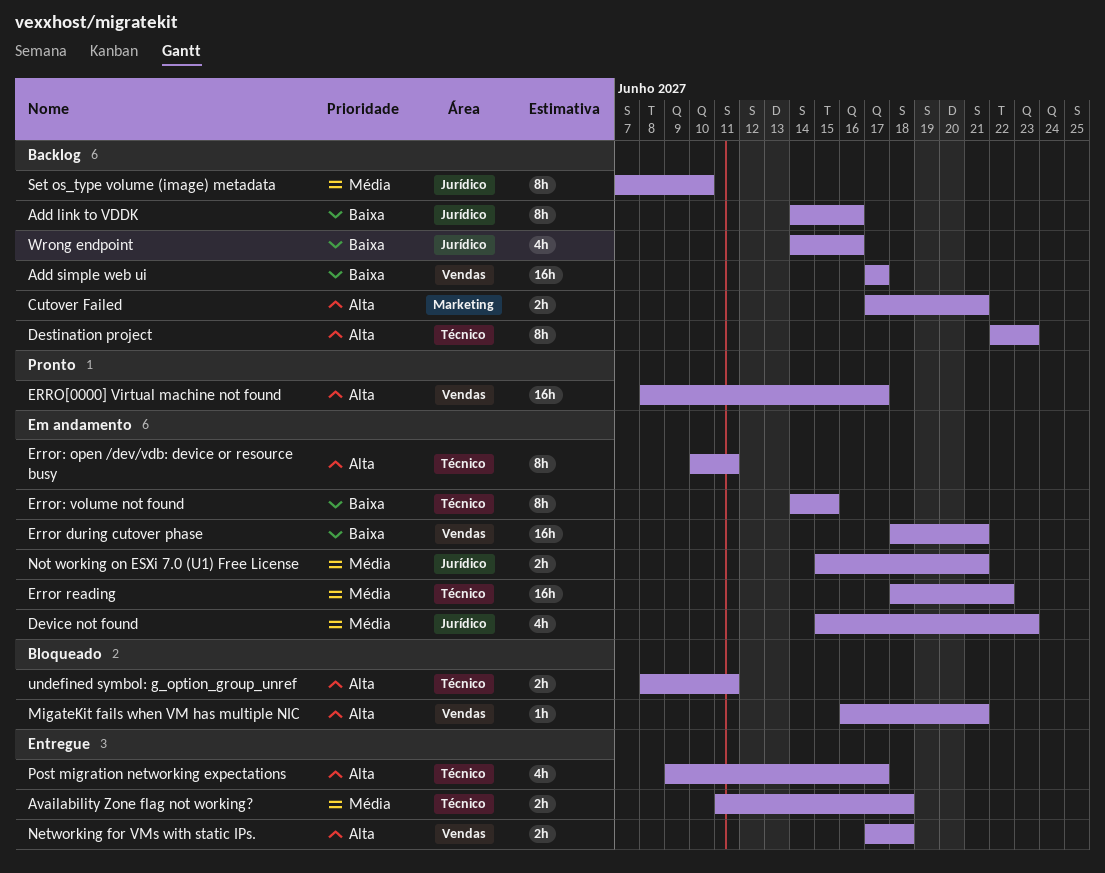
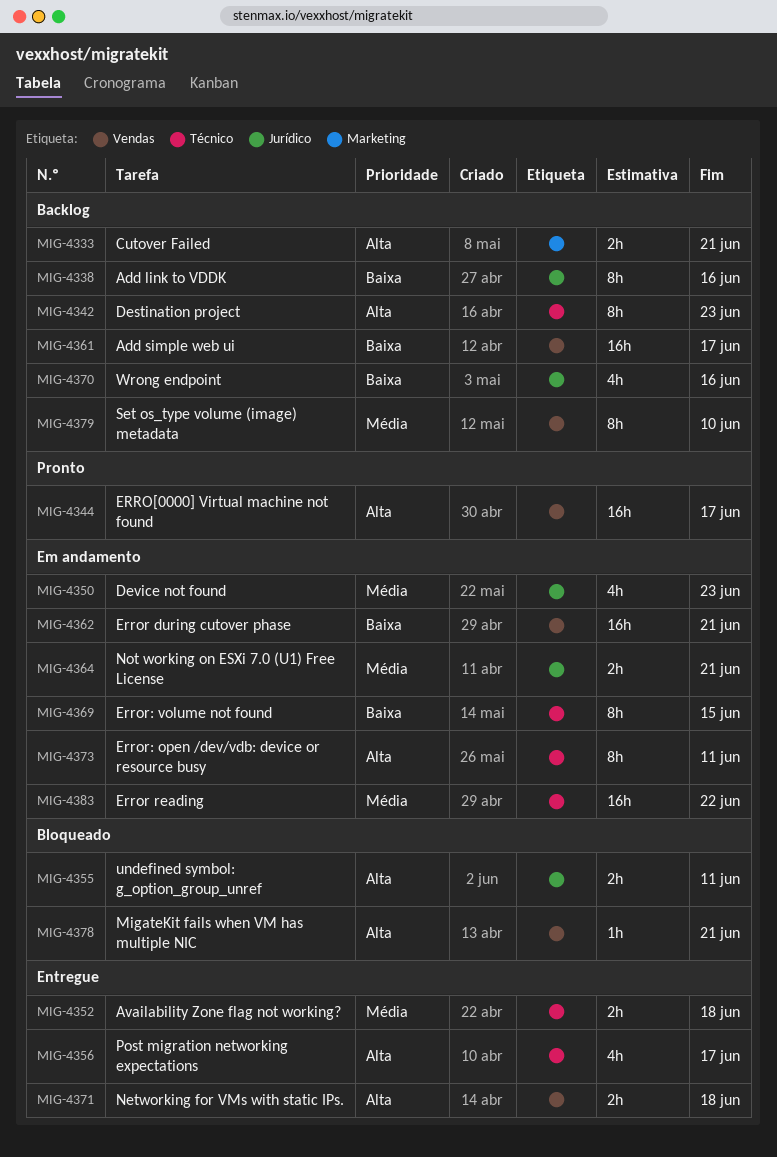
Set os_type volume (image) metadata, label: Jurídico -> Vendas
undefined symbol: g_option_group_unref, label: Técnico -> Jurídico

